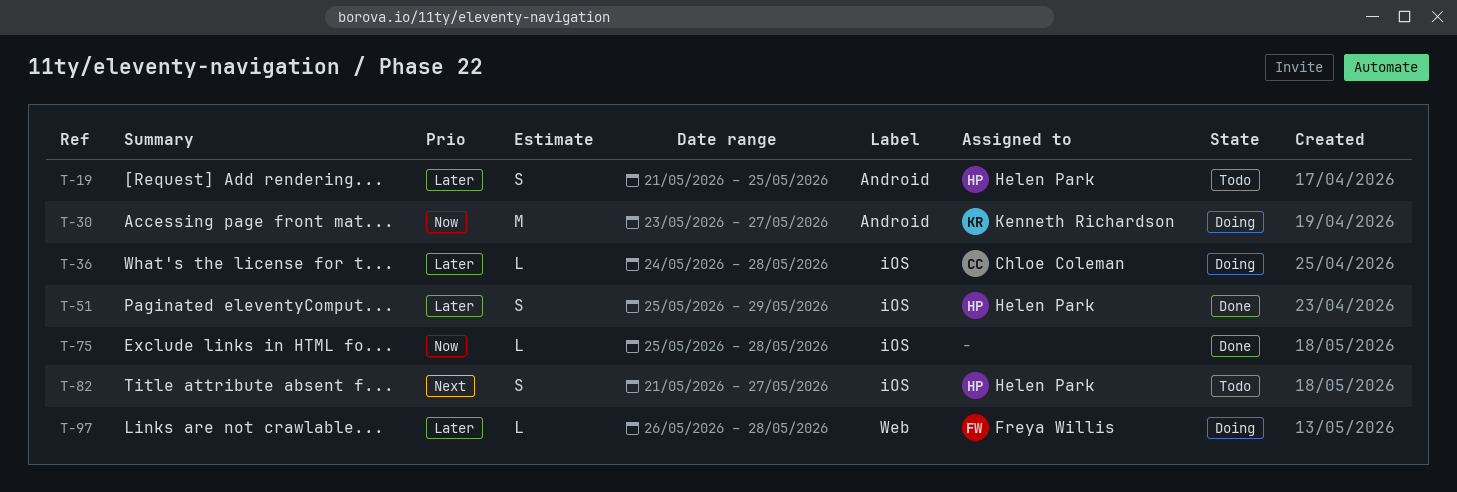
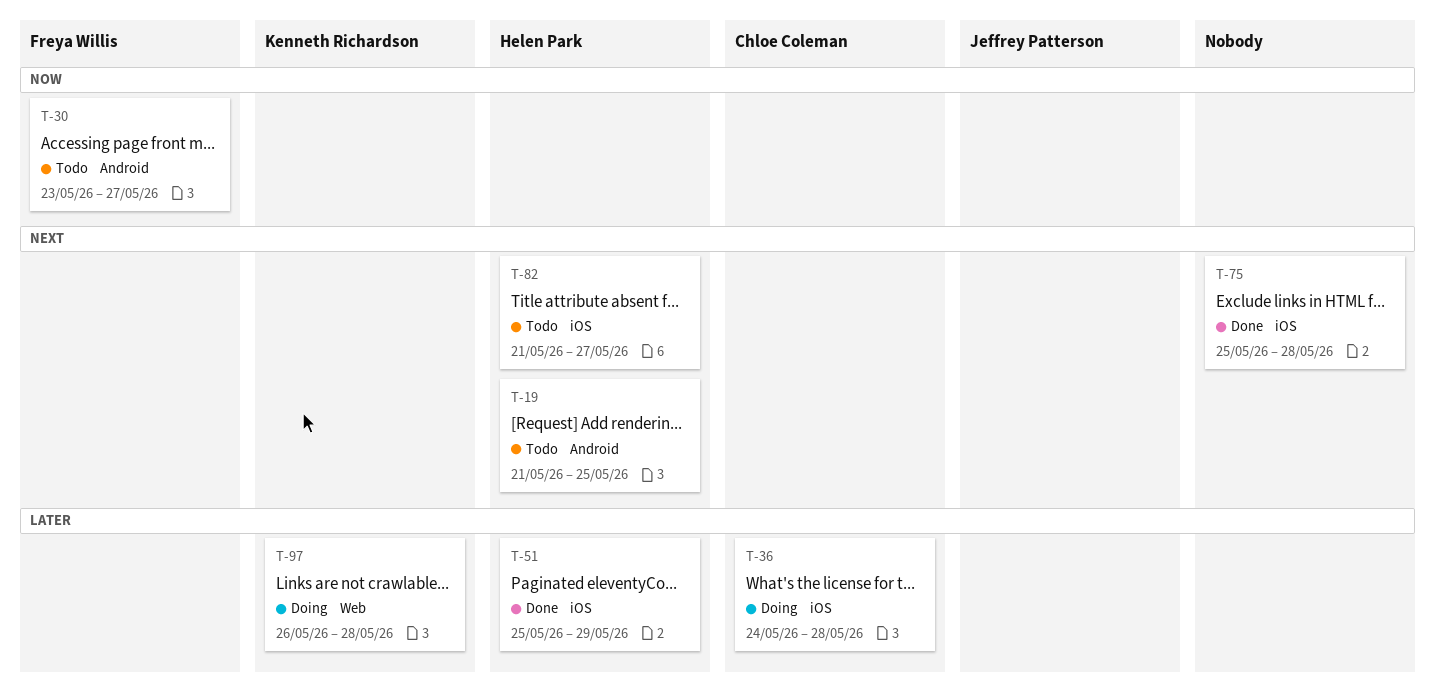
T-19, priority: Later -> Next
T-30, status: Doing -> Todo
T-30, owner: Kenneth Richardson -> Freya Willis
T-75, priority: Now -> Next
T-97, owner: Freya Willis -> Kenneth Richardson

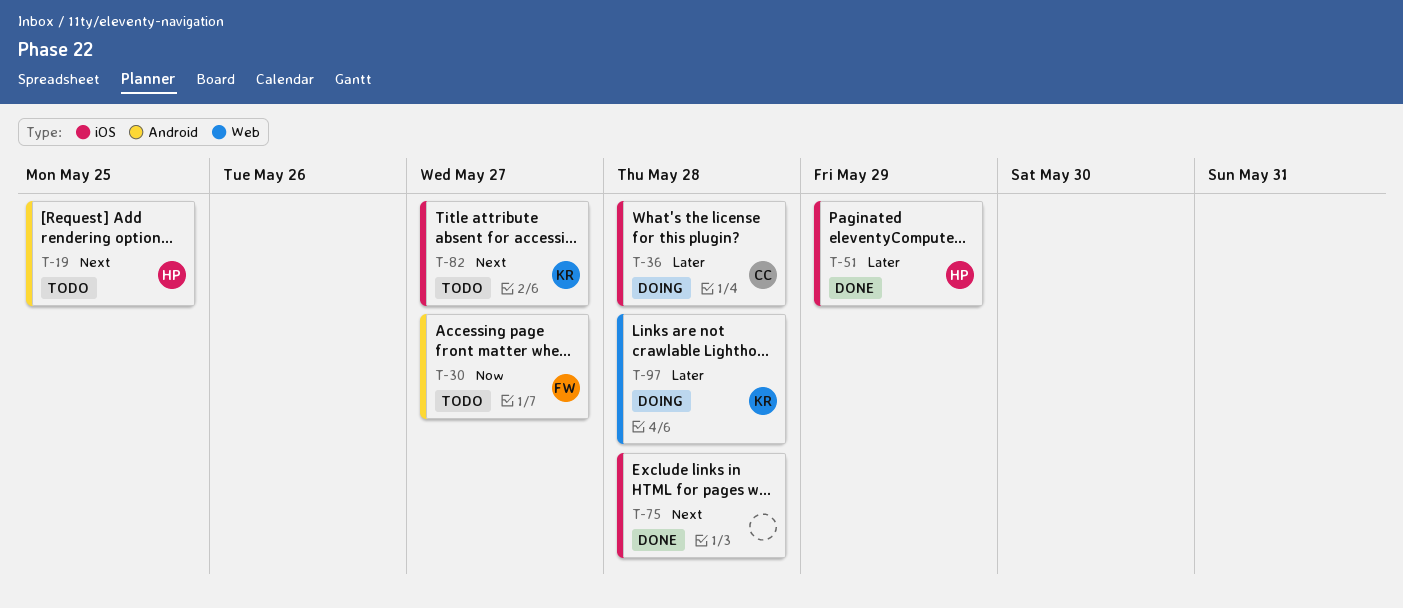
T-82, owner: Helen Park -> Kenneth Richardson

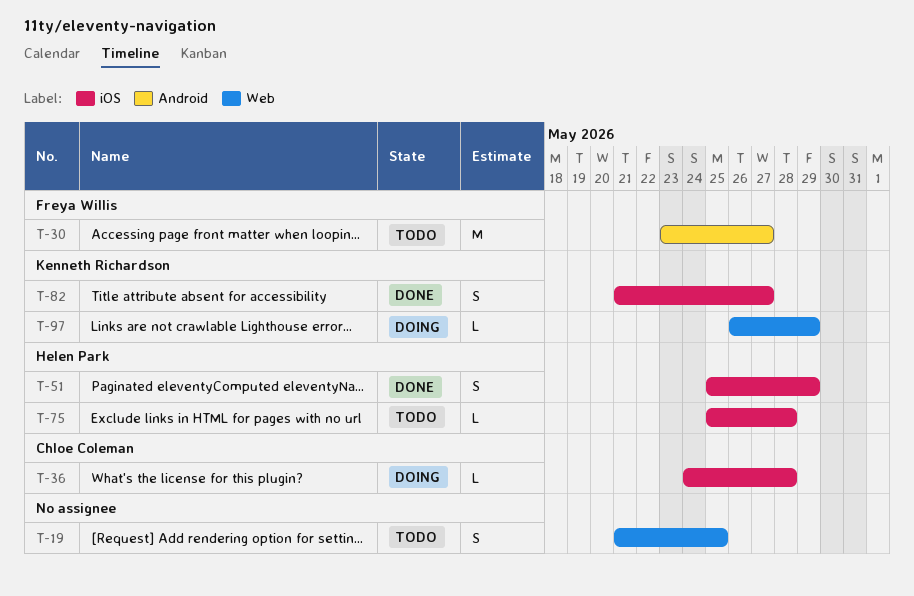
T-19, owner: Helen Park -> none
T-19, label: Android -> Web
T-75, status: Done -> Todo
T-75, owner: none -> Helen Park
T-82, status: Todo -> Done
T-97, due: May 28 -> May 29

